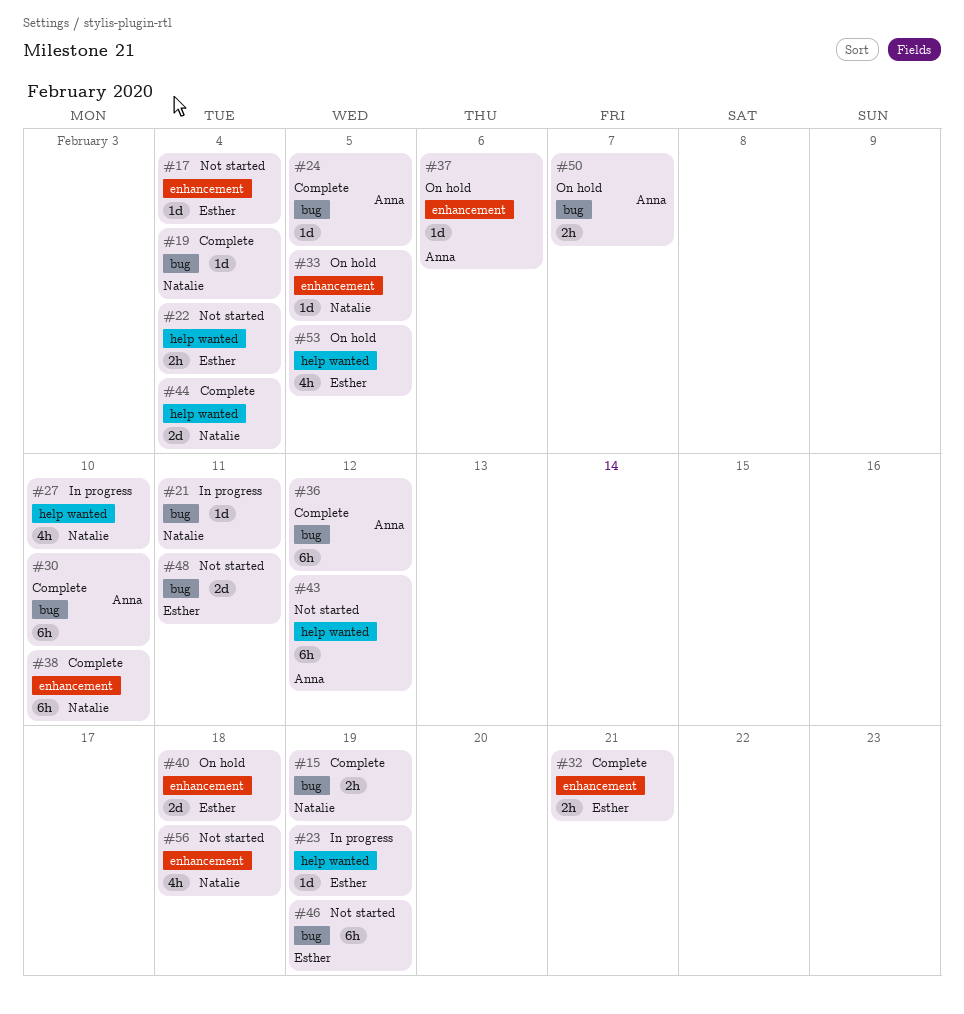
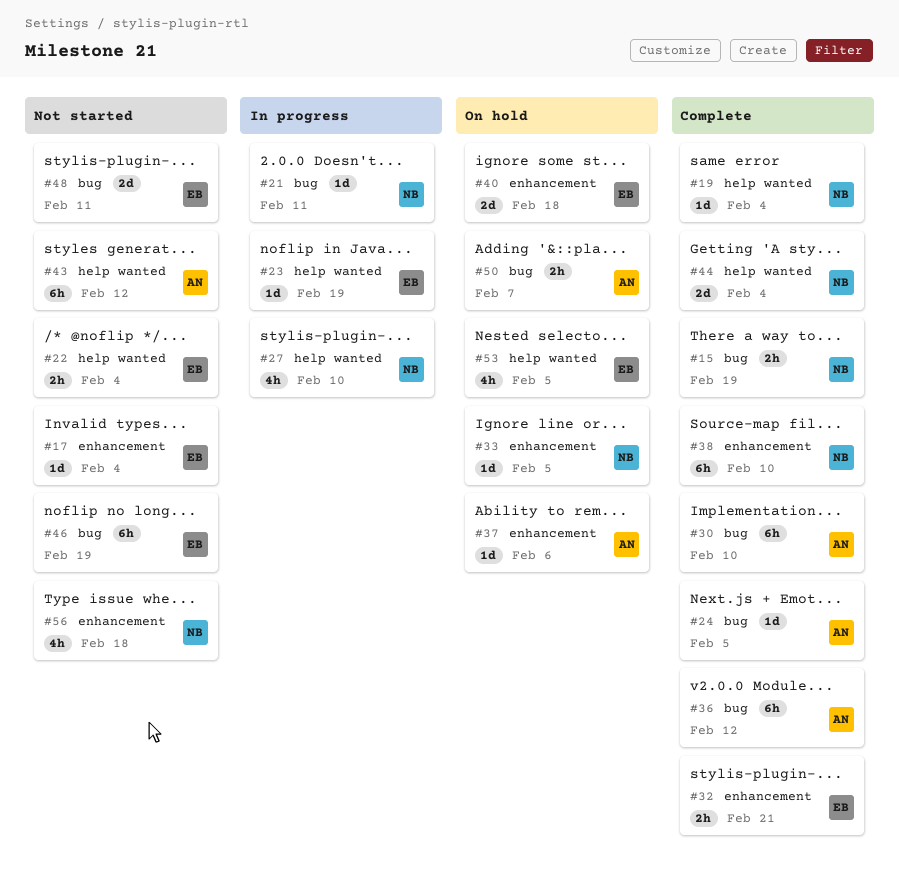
#19, label: bug -> help wanted

